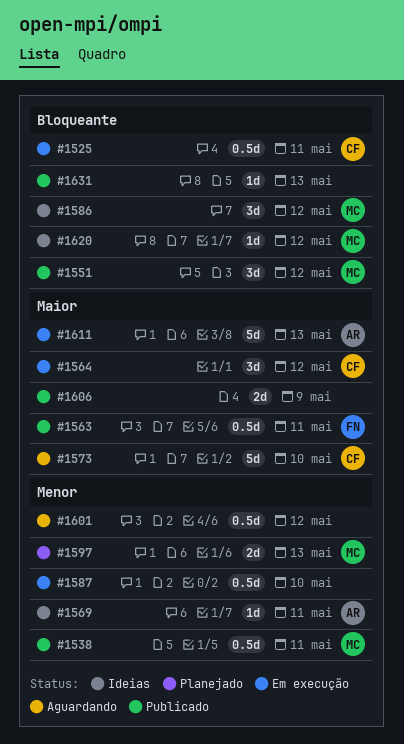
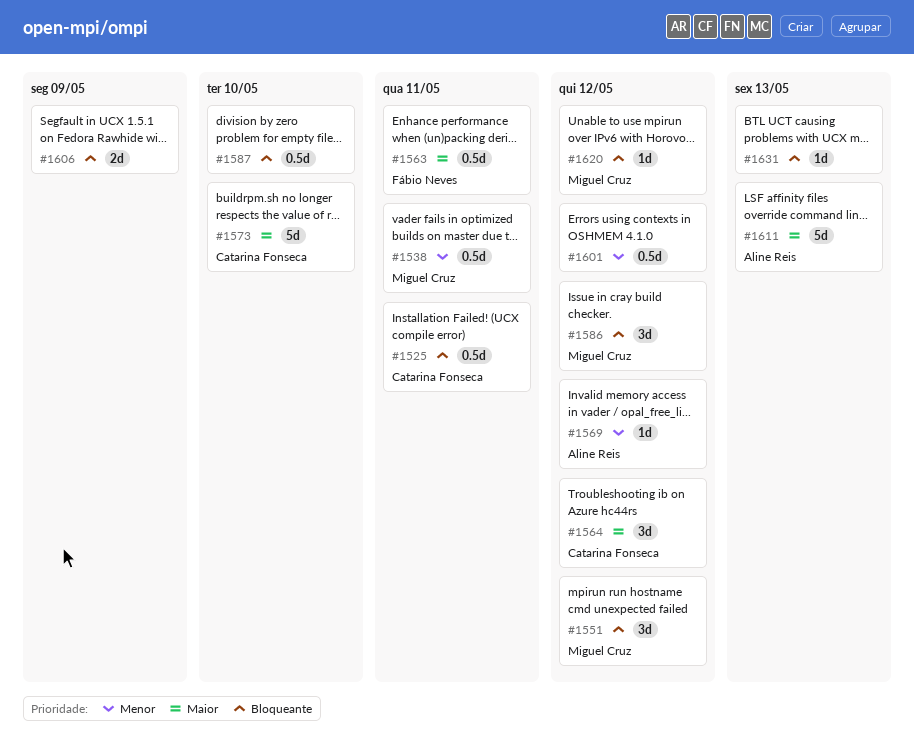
#1569, due: May 11 -> May 12
#1587, priority: Menor -> Bloqueante
#1597: present -> none
#1606, priority: Maior -> Bloqueante

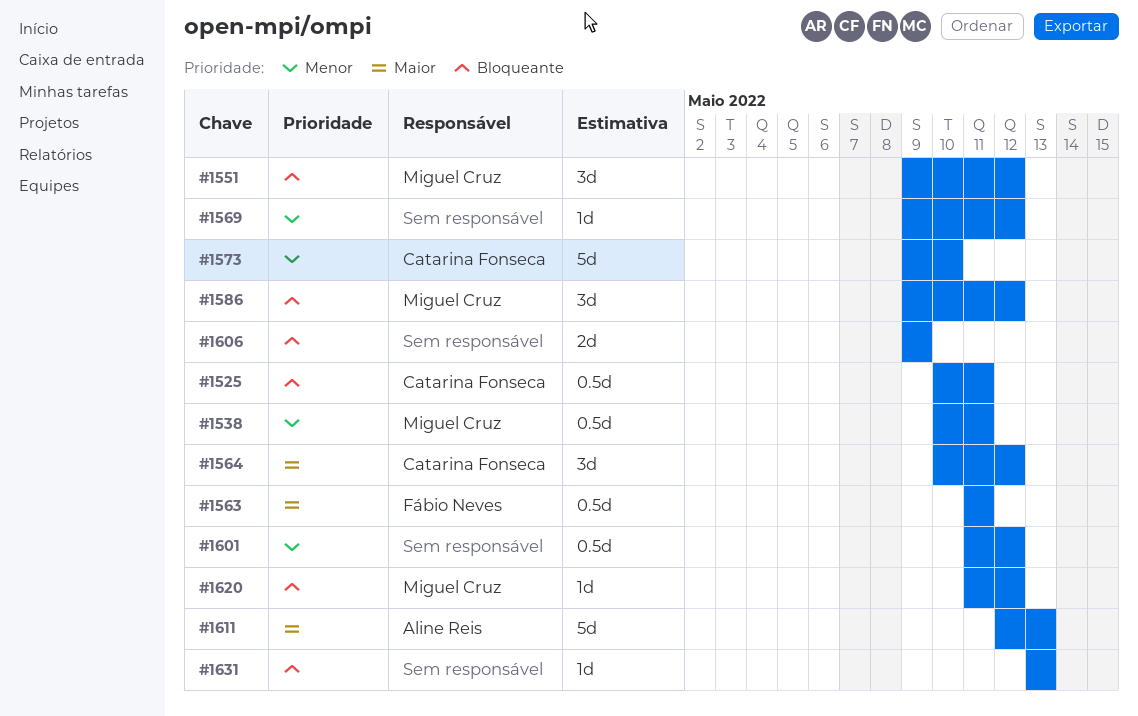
#1569, owner: Aline Reis -> none
#1573, priority: Maior -> Menor
#1587: present -> none

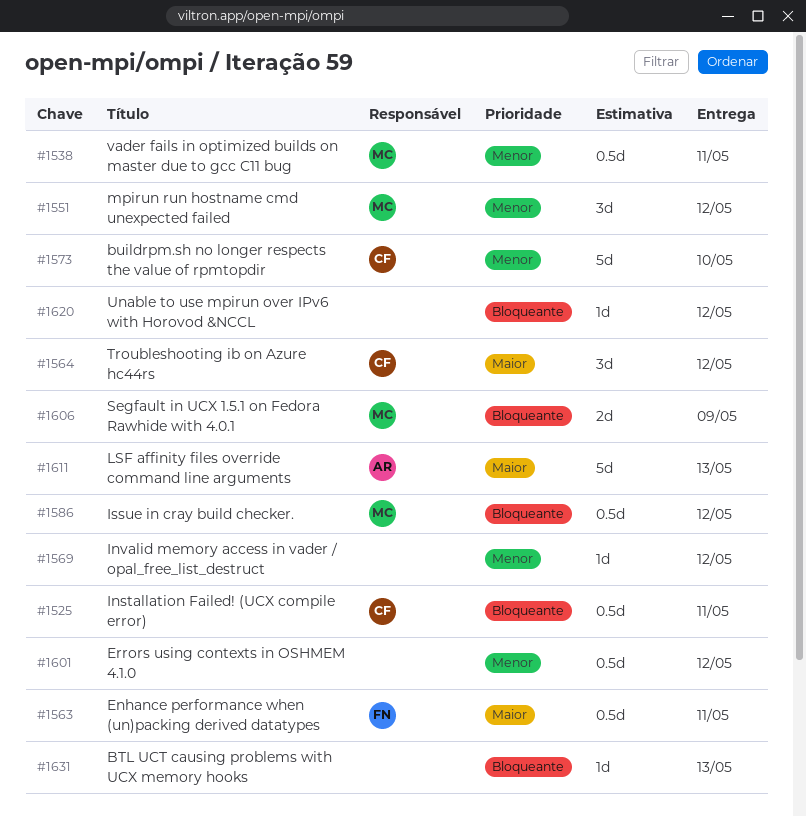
#1551, priority: Bloqueante -> Menor
#1586, estimate: 3d -> 0.5d
#1606, owner: none -> Miguel Cruz
#1620, owner: Miguel Cruz -> none

